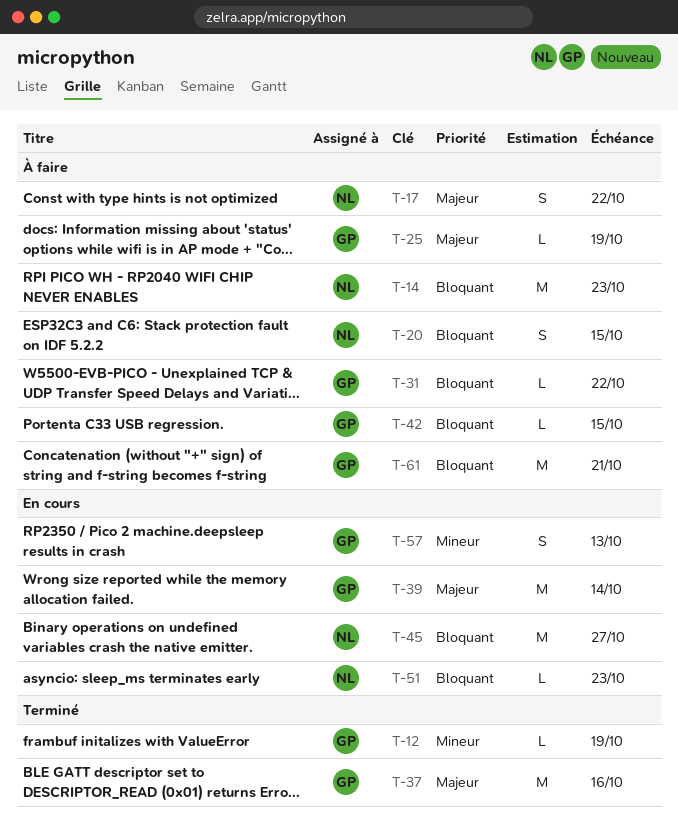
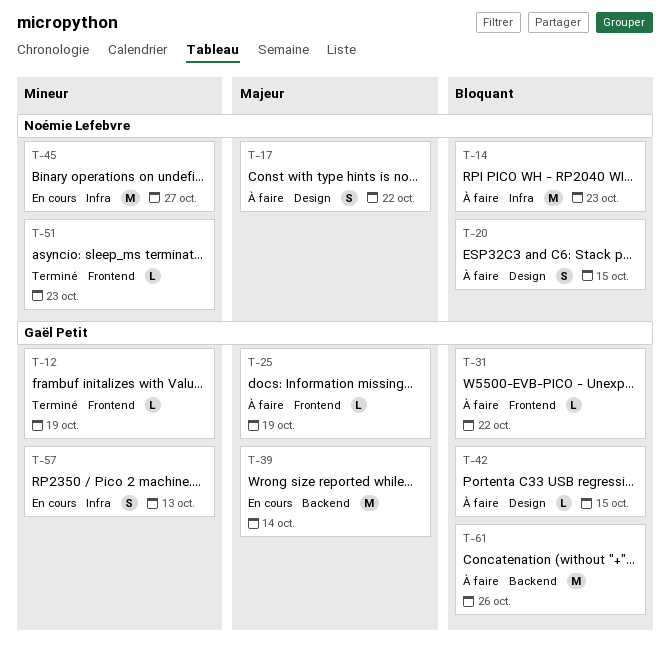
T-37: present -> none
T-45, priority: Bloquant -> Mineur
T-51, status: En cours -> Terminé
T-51, priority: Bloquant -> Mineur
T-61, due: Oct 21 -> Oct 26

